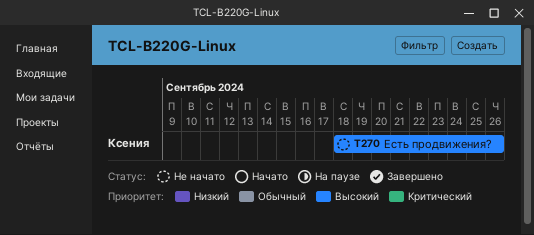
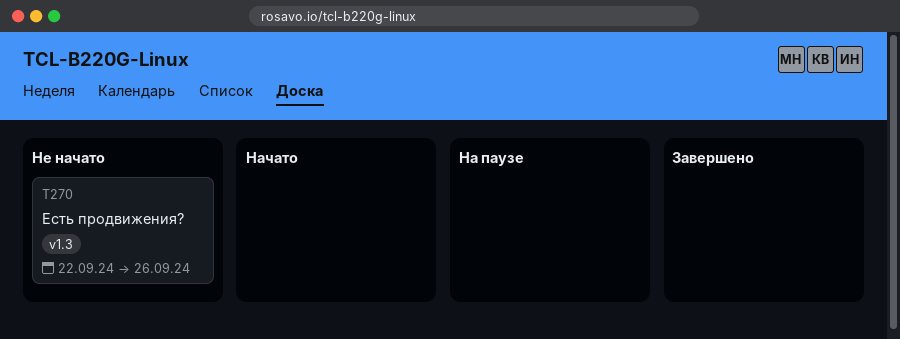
T270, start: Sep 18 -> Sep 22

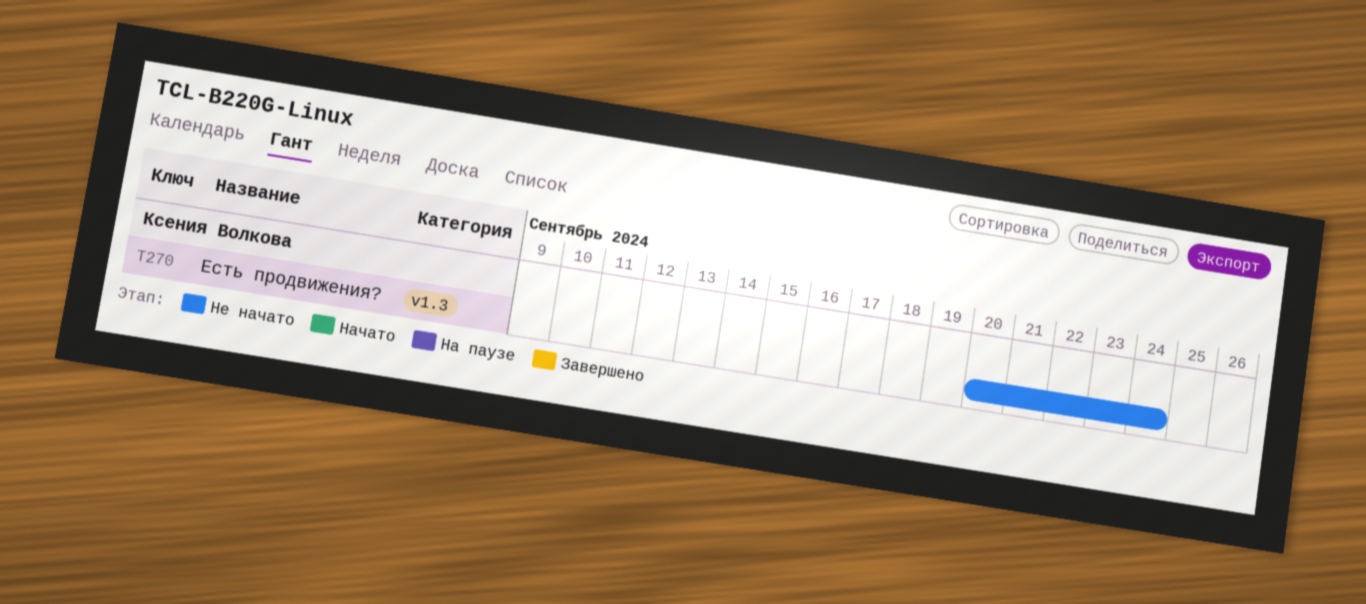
T270, start: Sep 22 -> Sep 20
T270, due: Sep 26 -> Sep 24

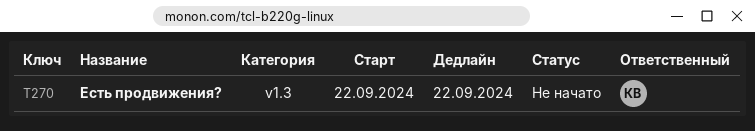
T270, start: Sep 20 -> Sep 22
T270, due: Sep 24 -> Sep 22

